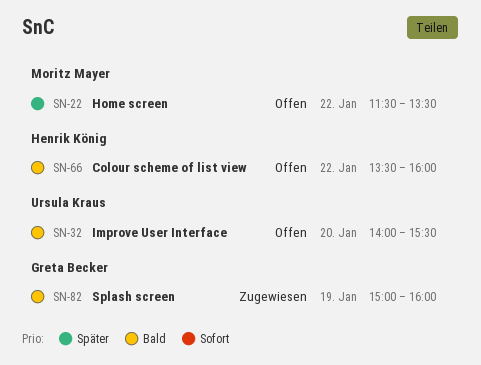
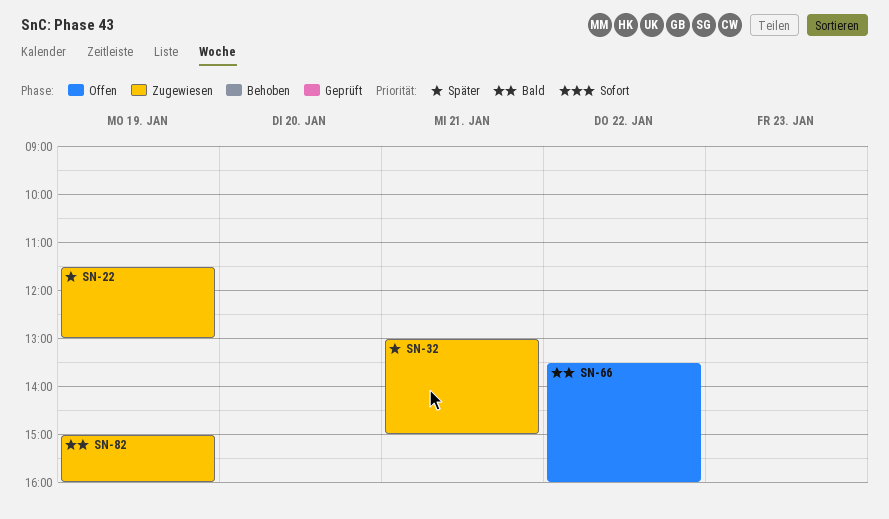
SN-22, status: Offen -> Zugewiesen
SN-22, day: Jan 22 -> Jan 19
SN-22, ends: 13:30 -> 13:00
SN-32, status: Offen -> Zugewiesen
SN-32, priority: Bald -> Später
SN-32, day: Jan 20 -> Jan 21
SN-32, begins: 14:00 -> 13:00
SN-32, ends: 15:30 -> 15:00

